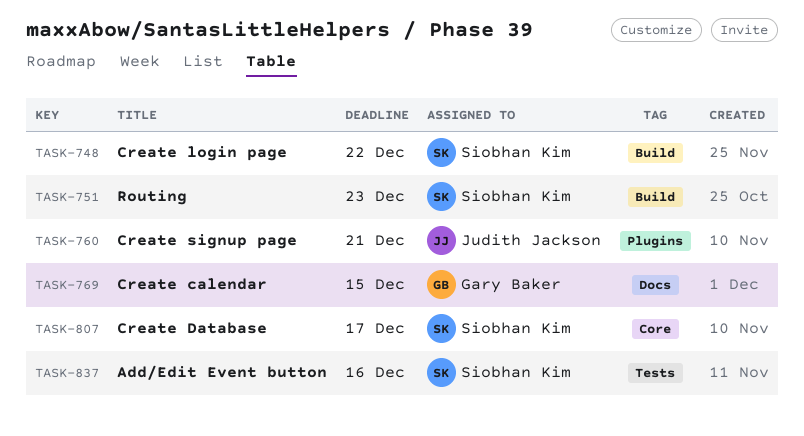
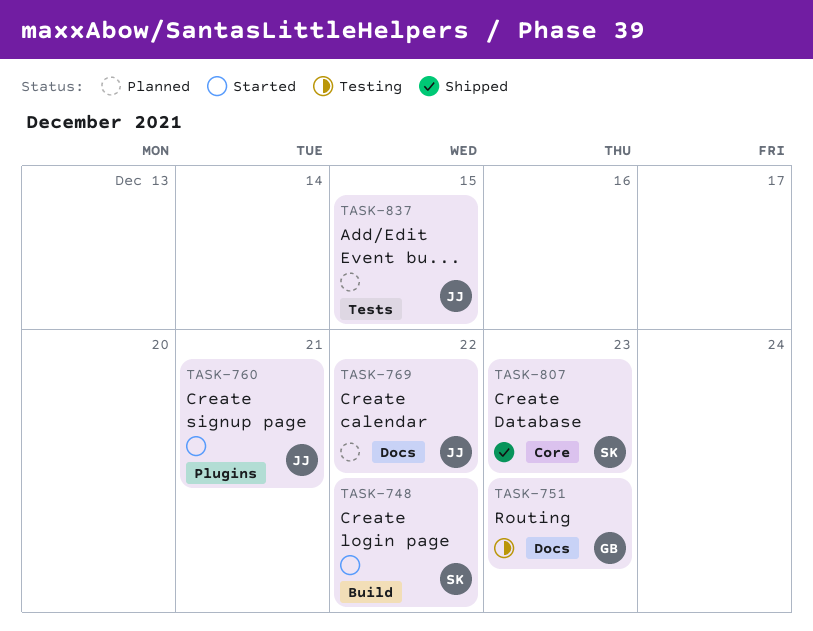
TASK-751, owner: Siobhan Kim -> Gary Baker
TASK-751, label: Build -> Docs
TASK-769, owner: Gary Baker -> Judith Jackson
TASK-769, due: Dec 15 -> Dec 22
TASK-807, due: Dec 17 -> Dec 23
TASK-837, owner: Siobhan Kim -> Judith Jackson
TASK-837, due: Dec 16 -> Dec 15

